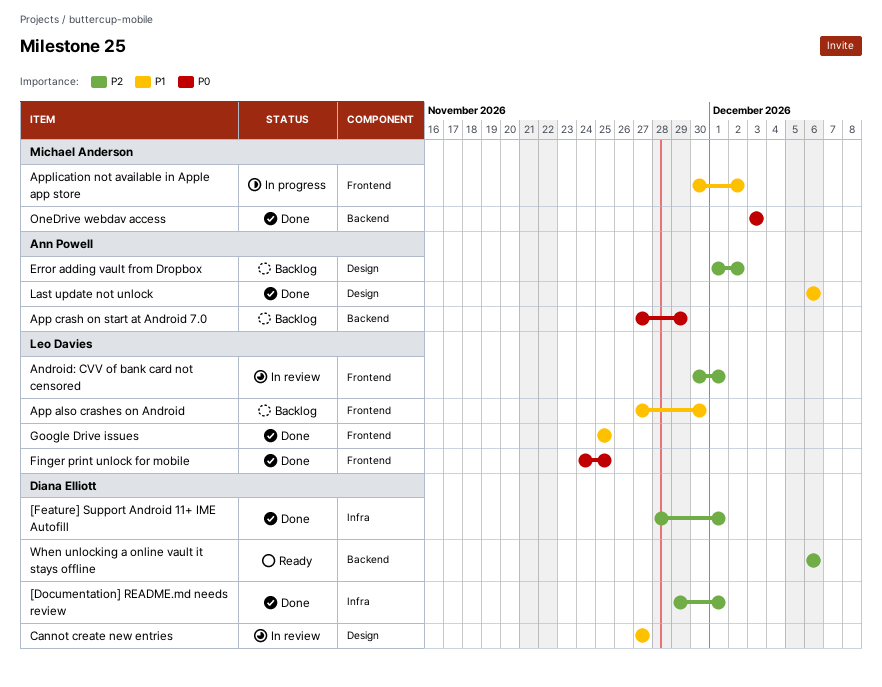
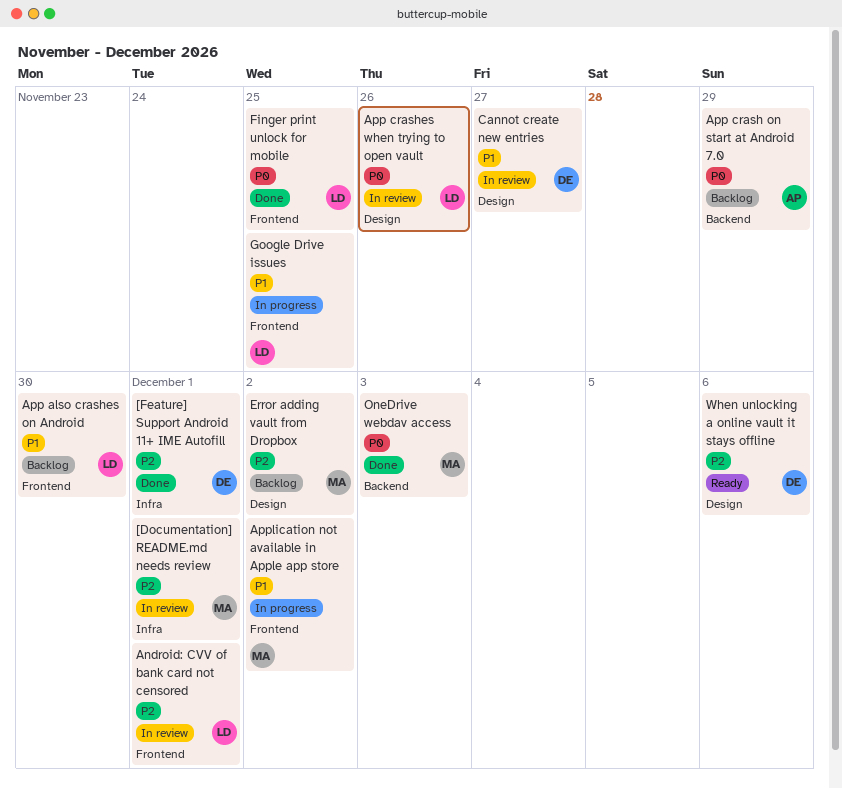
[Documentation] README.md needs review, status: Done -> In review
[Documentation] README.md needs review, owner: Diana Elliott -> Michael Anderson
App crashes when trying to open vault: none -> present
Error adding vault from Dropbox, owner: Ann Powell -> Michael Anderson
Google Drive issues, status: Done -> In progress
Last update not unlock: present -> none
When unlocking a online vault it stays offline, label: Backend -> Design

